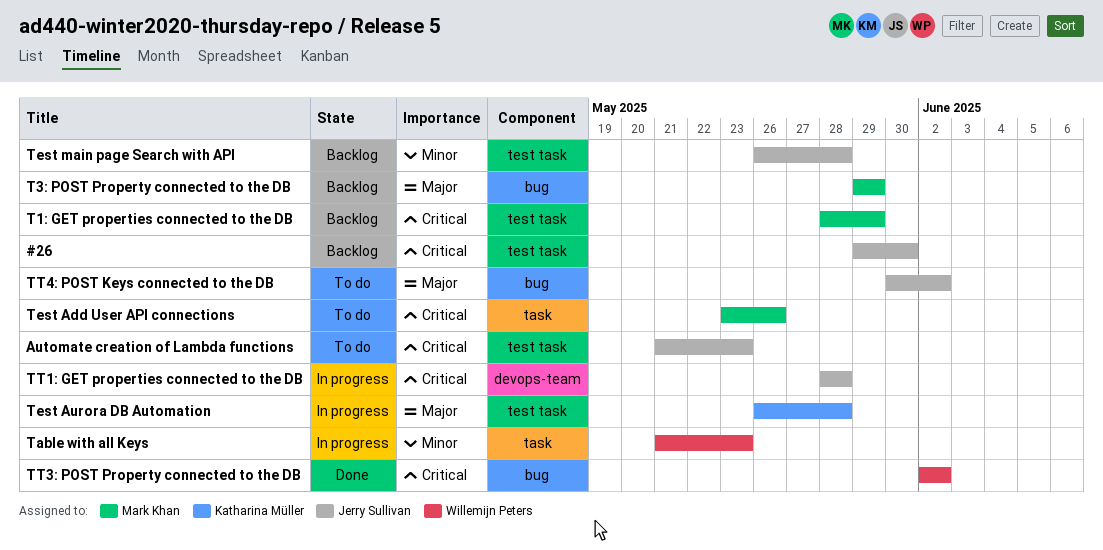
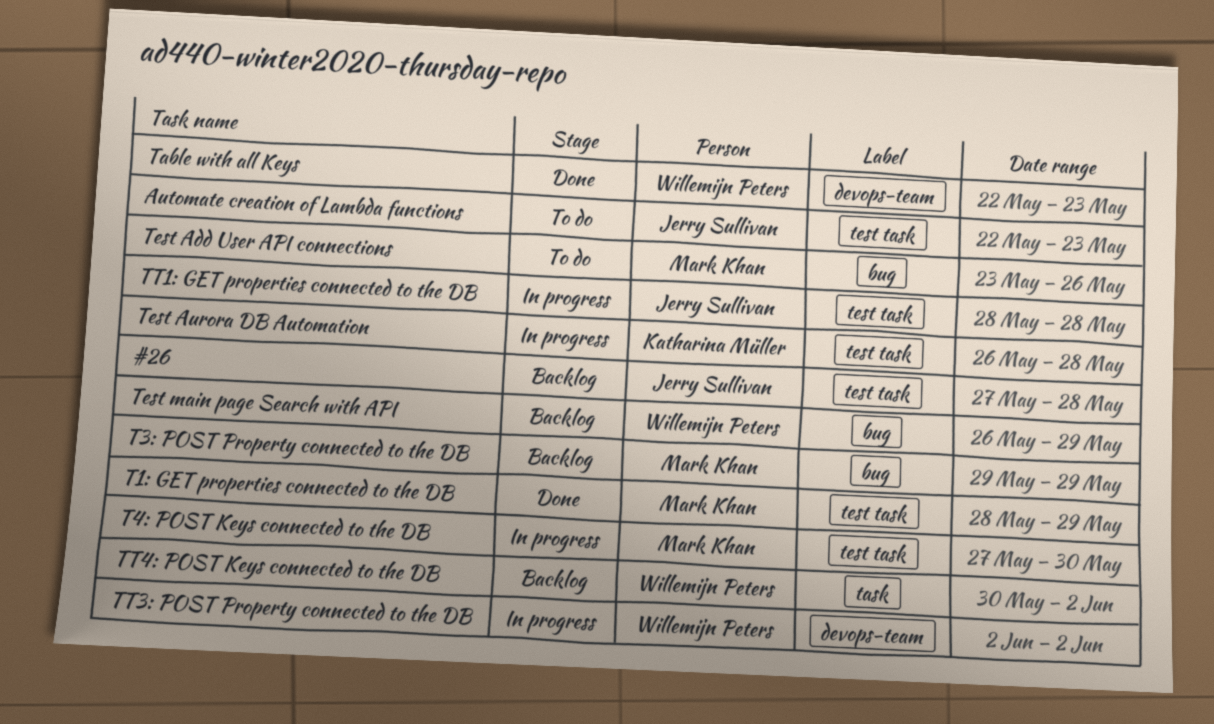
#26, start: May 29 -> May 27
#26, due: May 30 -> May 28
Automate creation of Lambda functions, start: May 21 -> May 22
T1: GET properties connected to the DB, status: Backlog -> Done
T4: POST Keys connected to the DB: none -> present
Table with all Keys, status: In progress -> Done
Table with all Keys, label: task -> devops-team
Table with all Keys, start: May 21 -> May 22
Test Add User API connections, label: task -> bug
Test main page Search with API, owner: Jerry Sullivan -> Willemijn Peters
Test main page Search with API, label: test task -> bug
Test main page Search with API, due: May 28 -> May 29
TT1: GET properties connected to the DB, label: devops-team -> test task
TT3: POST Property connected to the DB, status: Done -> In progress
TT3: POST Property connected to the DB, label: bug -> devops-team
TT4: POST Keys connected to the DB, status: To do -> Backlog
TT4: POST Keys connected to the DB, owner: Jerry Sullivan -> Willemijn Peters
TT4: POST Keys connected to the DB, label: bug -> task

